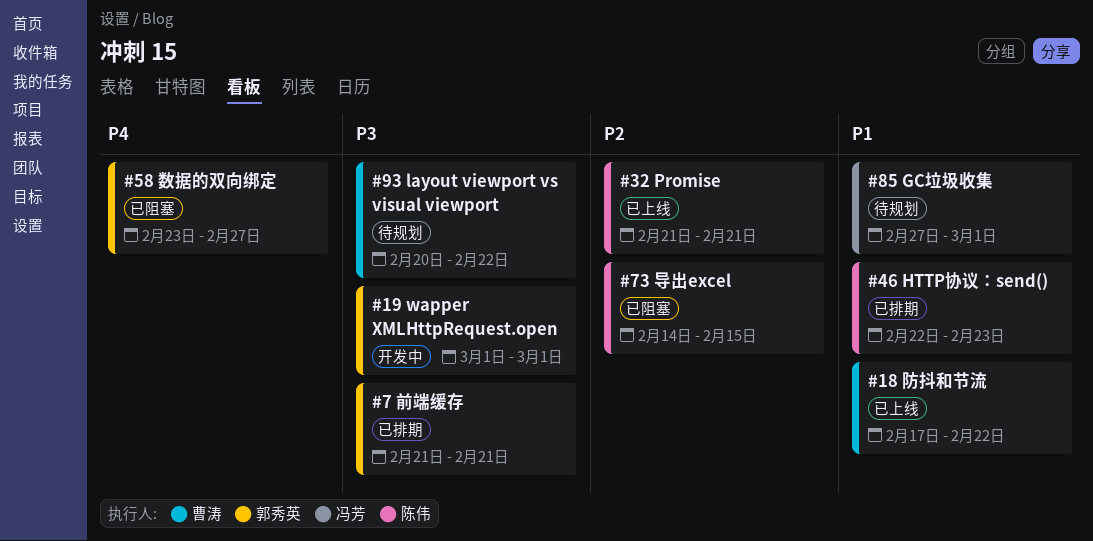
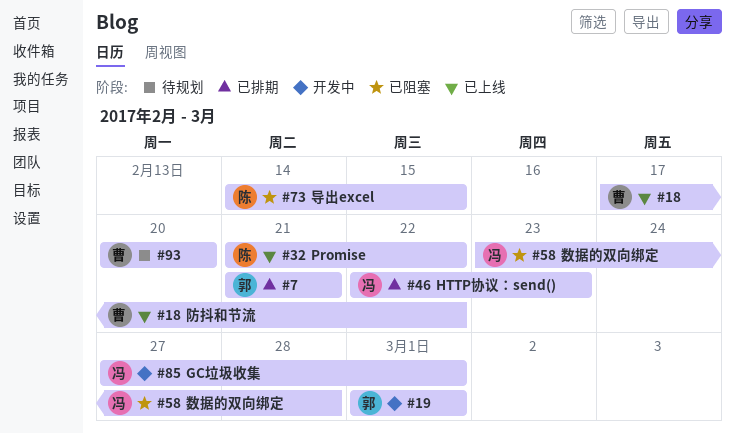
#32, due: Feb 21 -> Feb 22
#46, owner: 陈伟 -> 冯芳
#58, owner: 郭秀英 -> 冯芳
#58, due: Feb 27 -> Feb 28
#85, status: 待规划 -> 开发中
#93, due: Feb 22 -> Feb 20

